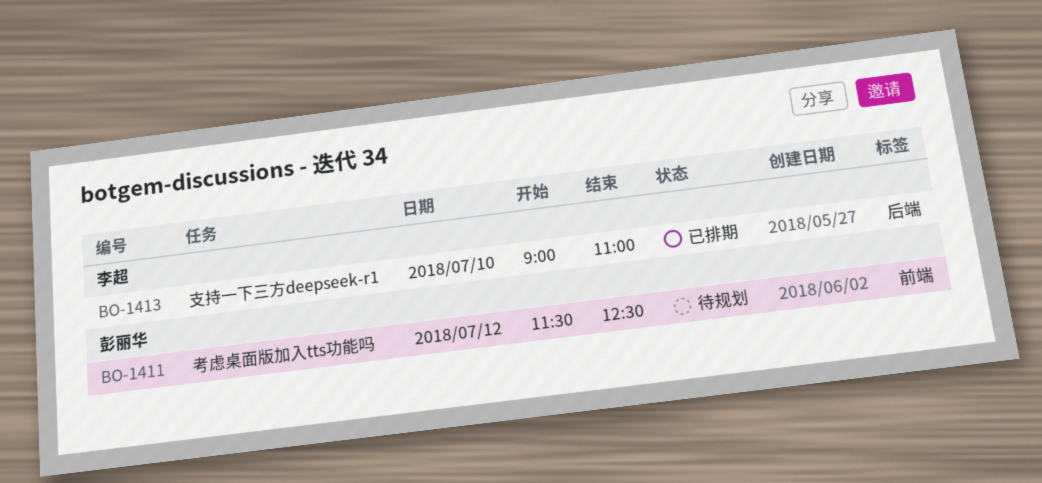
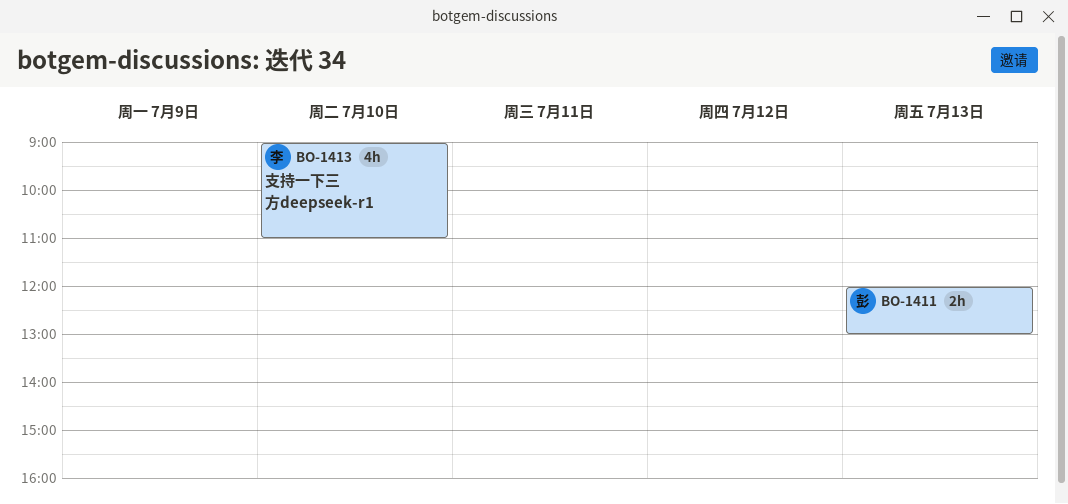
BO-1411, day: Jul 12 -> Jul 13
BO-1411, begins: 11:30 -> 12:00
BO-1411, ends: 12:30 -> 13:00

